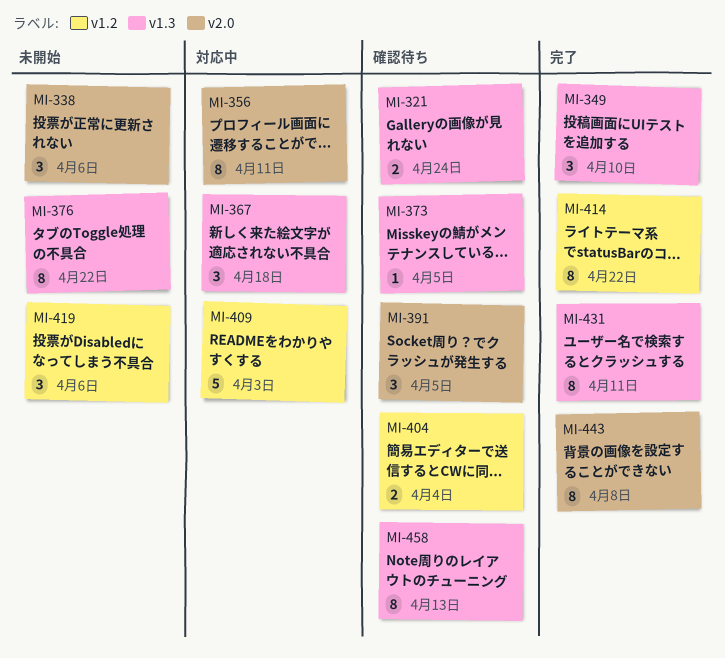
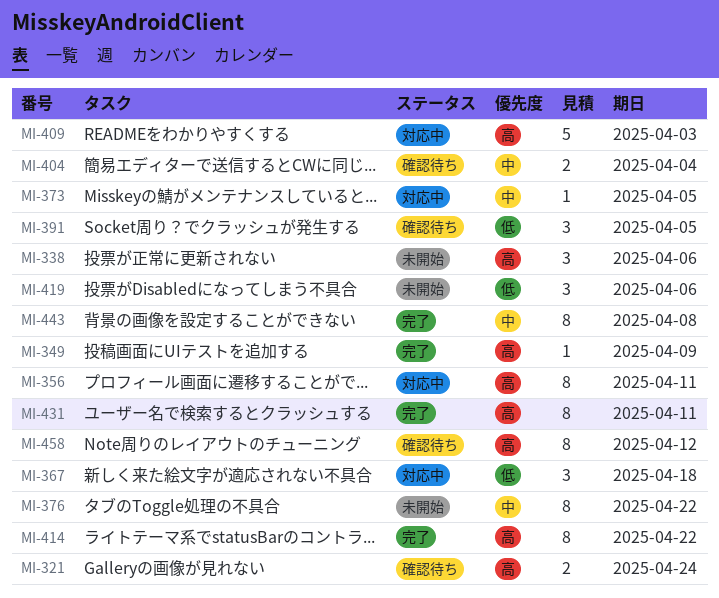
MI-349, estimate: 3 -> 1
MI-349, due: Apr 10 -> Apr 9
MI-373, status: 確認待ち -> 対応中
MI-458, due: Apr 13 -> Apr 12

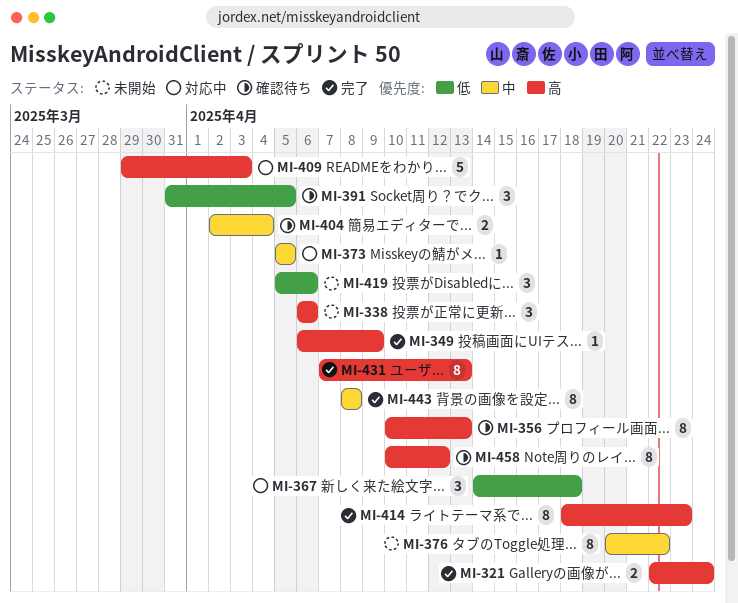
MI-321, status: 確認待ち -> 完了
MI-356, status: 対応中 -> 確認待ち
MI-356, due: Apr 11 -> Apr 13
MI-414, due: Apr 22 -> Apr 23
MI-431, due: Apr 11 -> Apr 13

